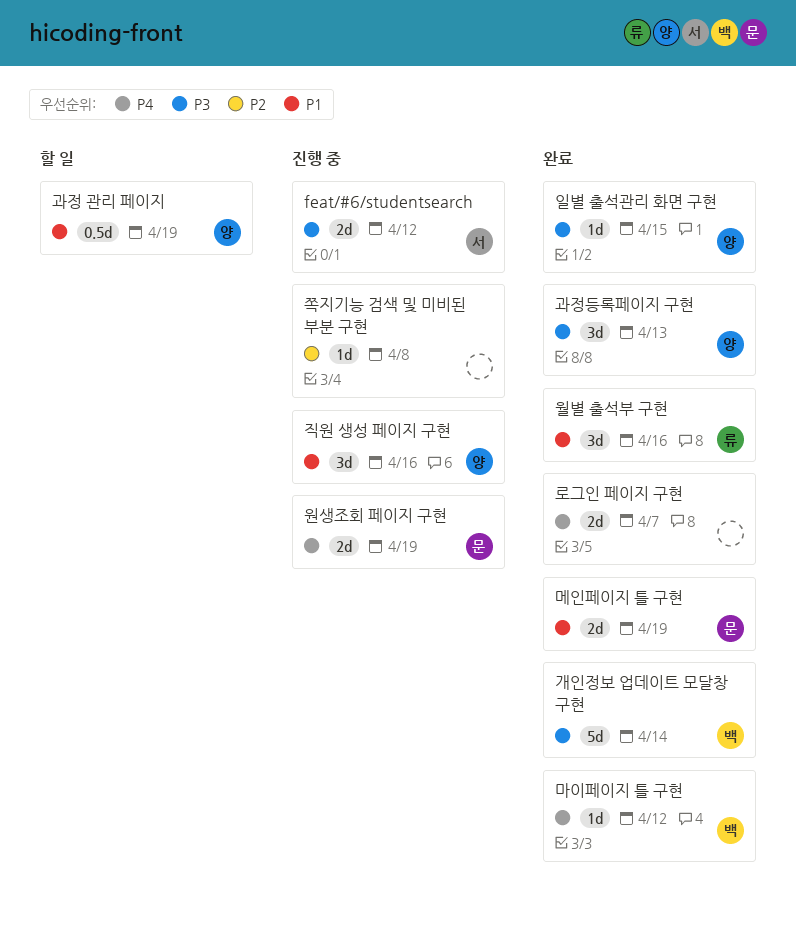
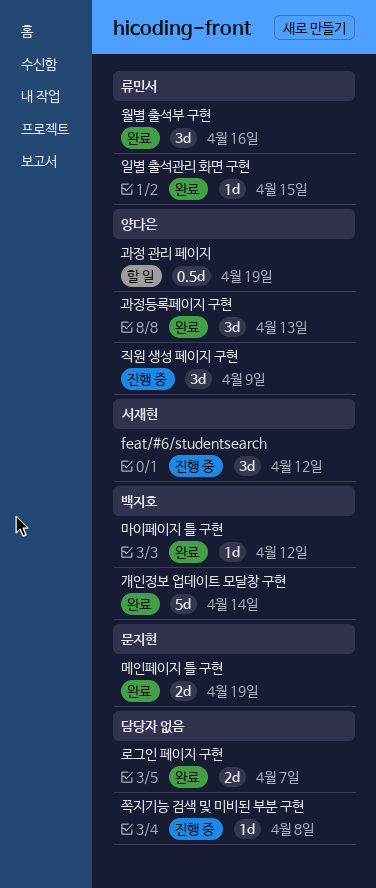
feat/#6/studentsearch, estimate: 2d -> 3d
원생조회 페이지 구현: present -> none
일별 출석관리 화면 구현, owner: 양다은 -> 류민서
직원 생성 페이지 구현, due: Apr 16 -> Apr 9

